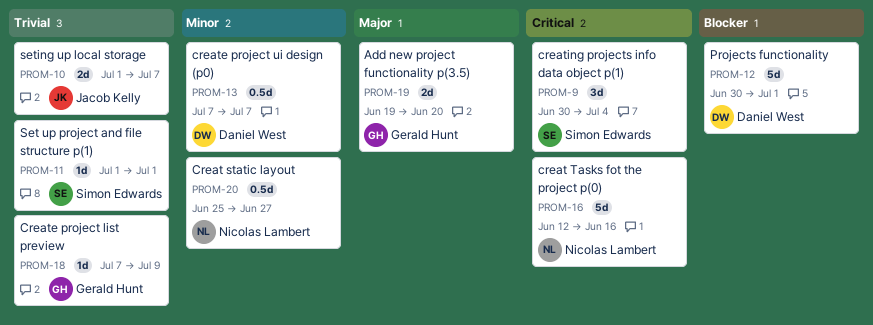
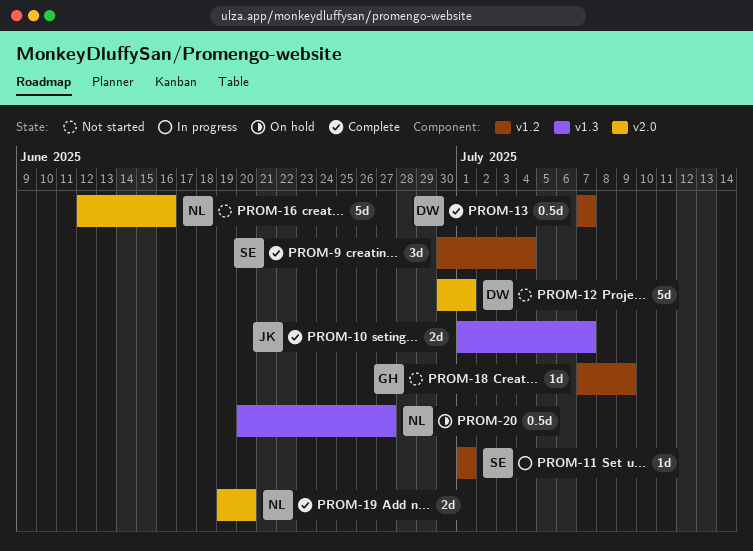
PROM-19, owner: Gerald Hunt -> Nicolas Lambert
PROM-20, start: Jun 25 -> Jun 20

